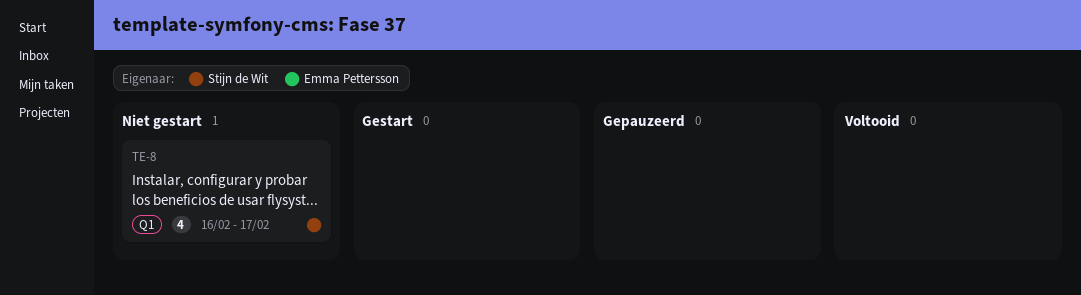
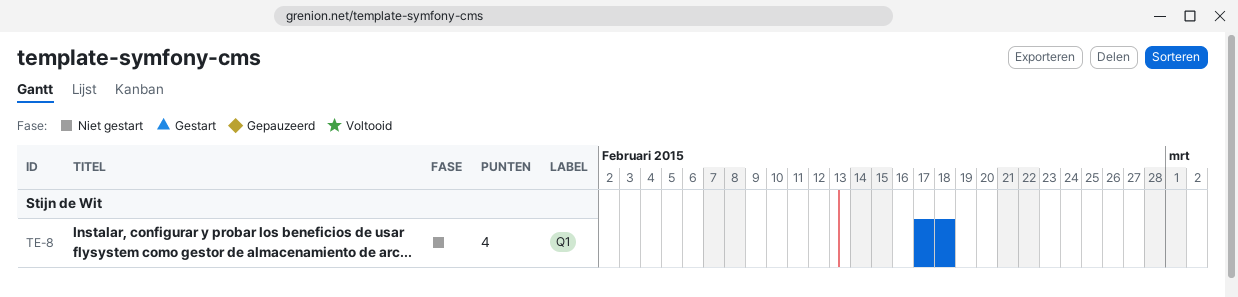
TE-8, start: Feb 16 -> Feb 17
TE-8, due: Feb 17 -> Feb 18

